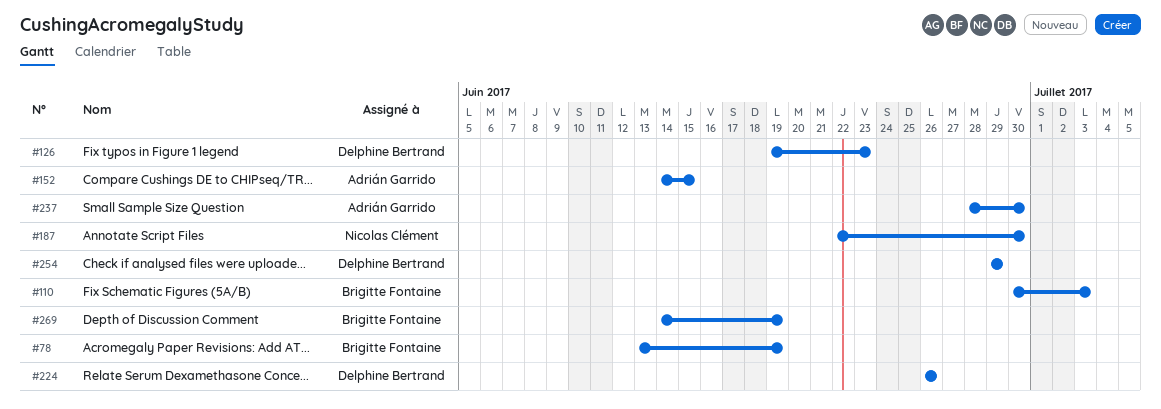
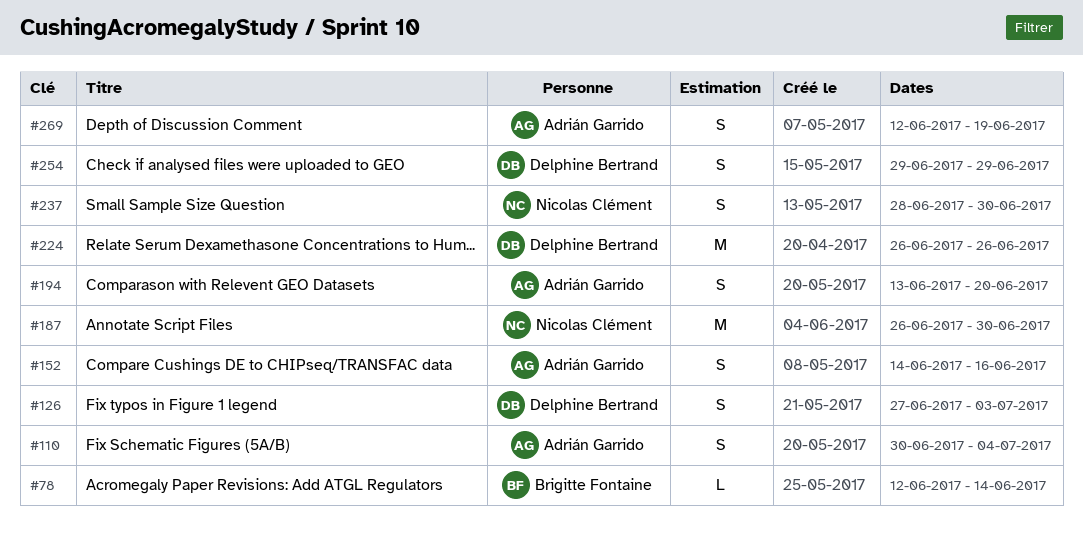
#78, start: Jun 13 -> Jun 12
#78, due: Jun 19 -> Jun 14
#110, owner: Brigitte Fontaine -> Adrián Garrido
#110, due: Jul 3 -> Jul 4
#126, start: Jun 19 -> Jun 27
#126, due: Jun 23 -> Jul 3
#152, due: Jun 15 -> Jun 16
#187, start: Jun 22 -> Jun 26
#194: none -> present
#237, owner: Adrián Garrido -> Nicolas Clément
#269, owner: Brigitte Fontaine -> Adrián Garrido
#269, start: Jun 14 -> Jun 12

